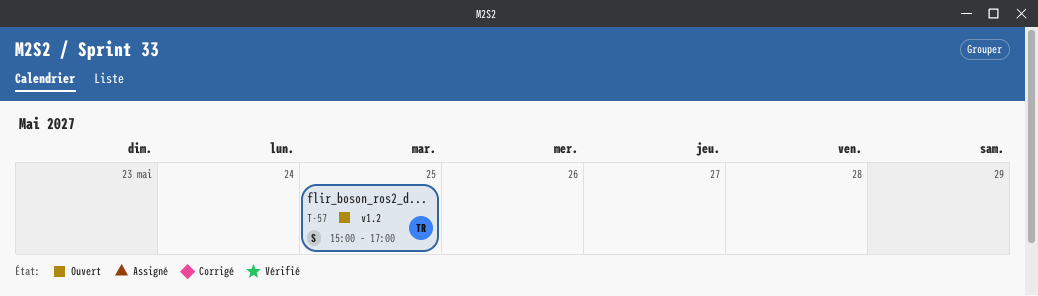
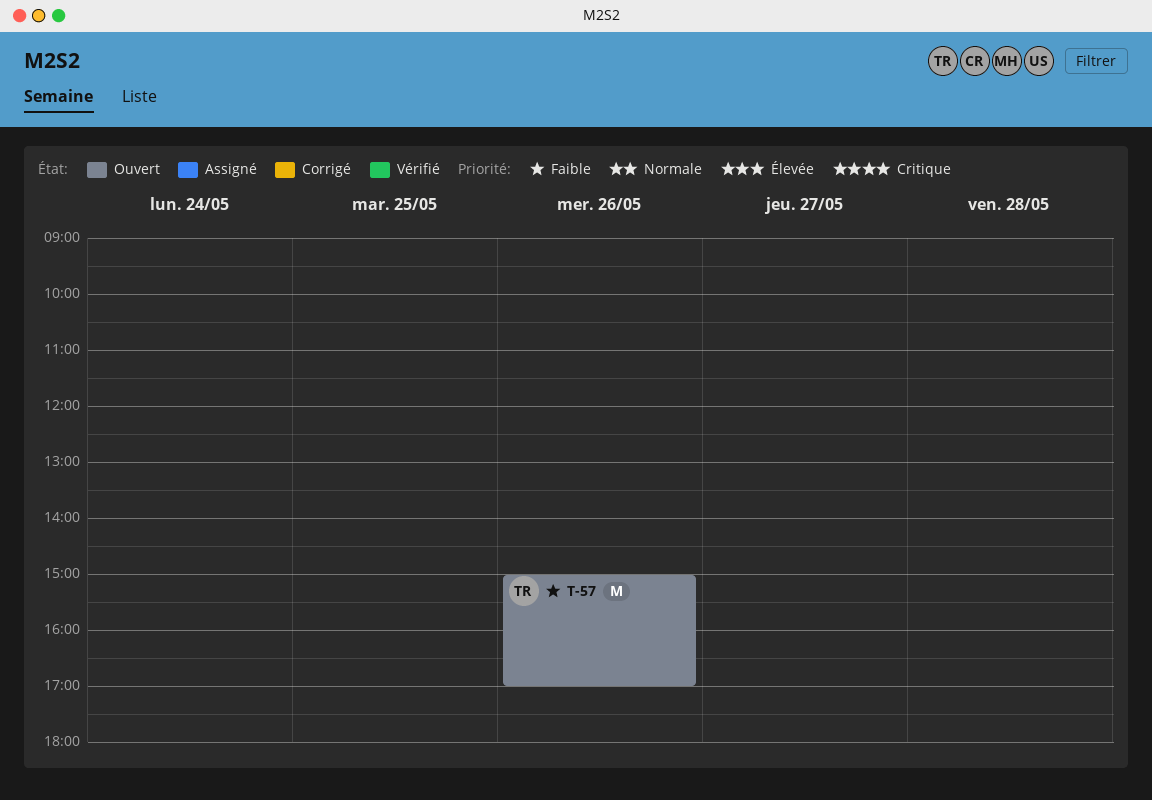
T-57, estimate: S -> M
T-57, day: May 25 -> May 26

